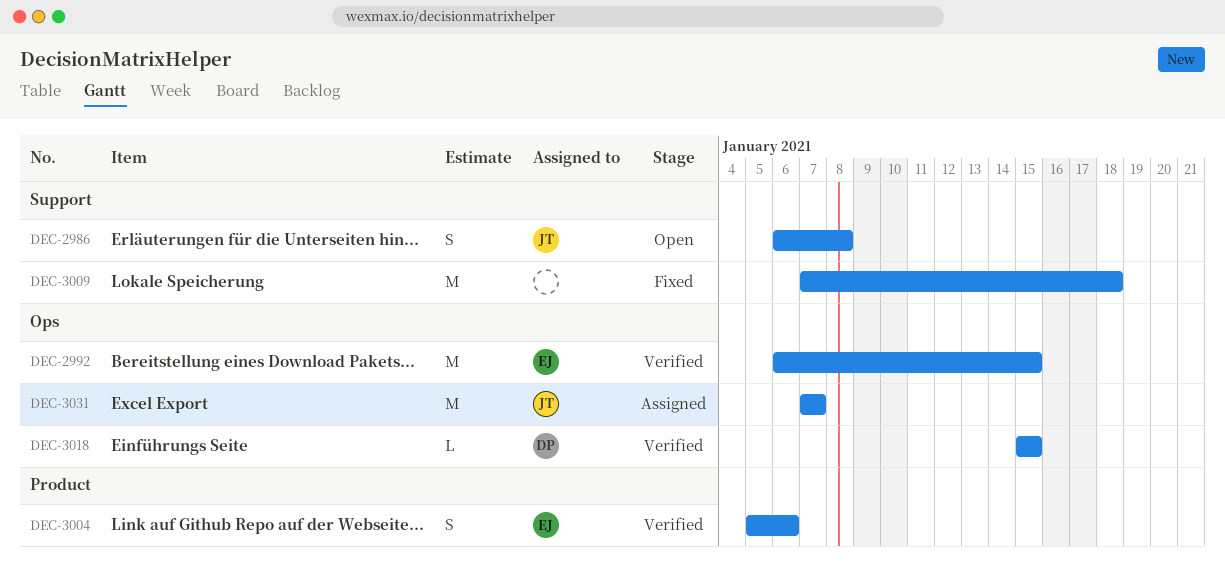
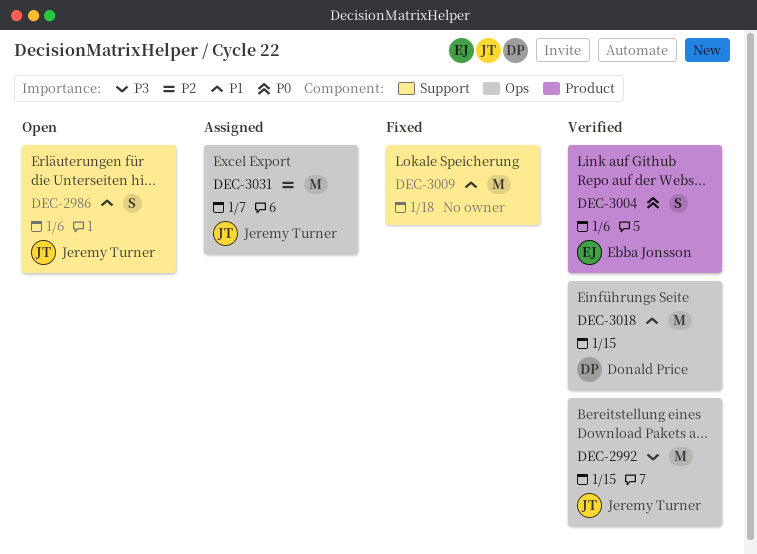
DEC-2986, due: Jan 8 -> Jan 6
DEC-2992, owner: Ebba Jonsson -> Jeremy Turner
DEC-3018, estimate: L -> M

